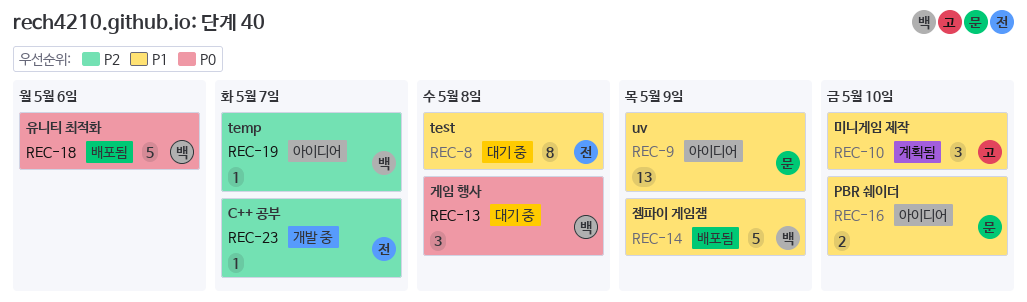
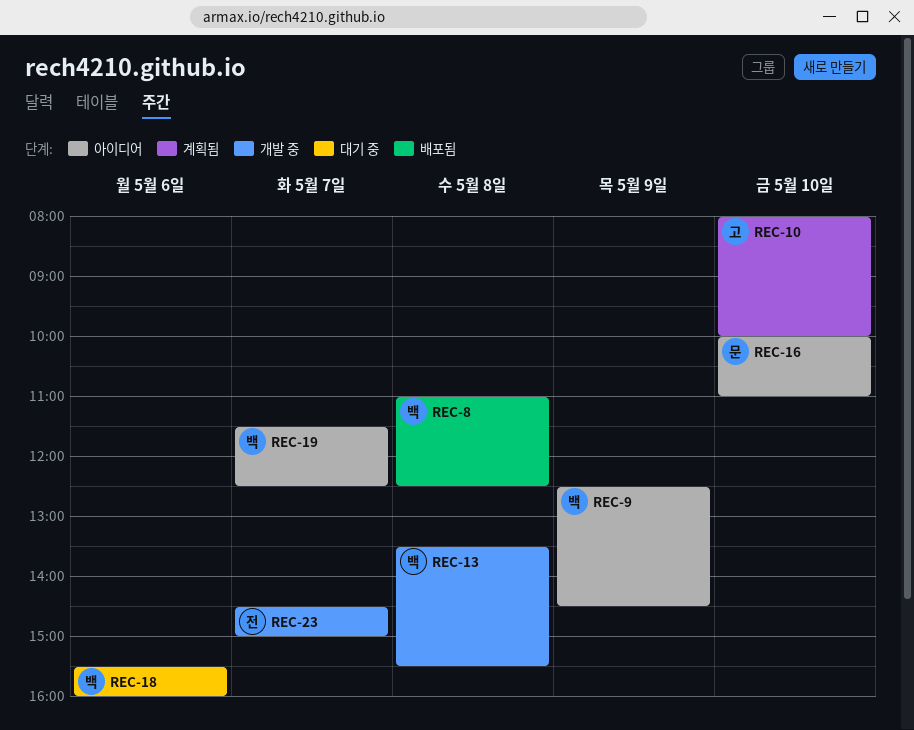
REC-8, status: 대기 중 -> 배포됨
REC-8, owner: 전 -> 백
REC-9, owner: 문 -> 백
REC-13, status: 대기 중 -> 개발 중
REC-14: present -> none
REC-18, status: 배포됨 -> 대기 중

